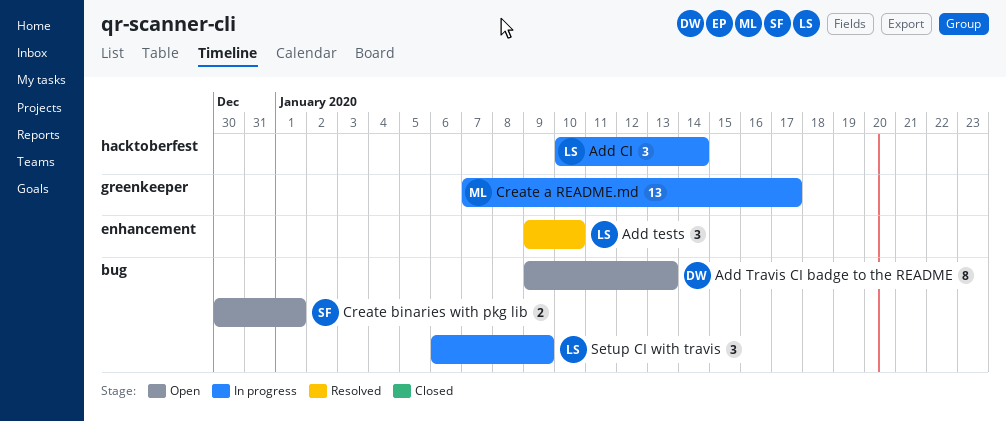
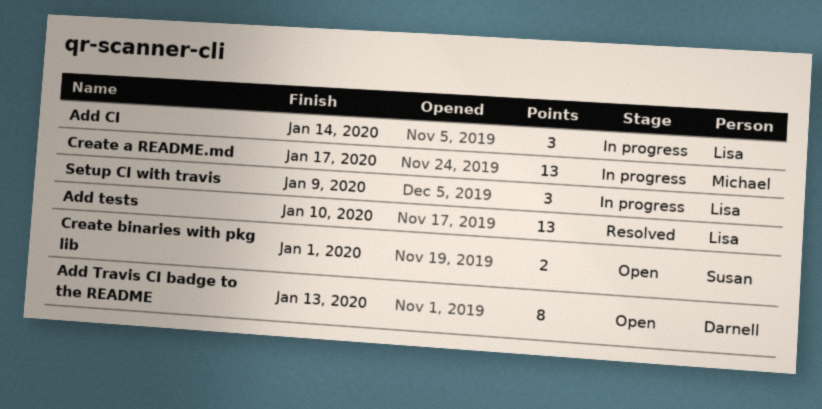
Add tests, estimate: 3 -> 13

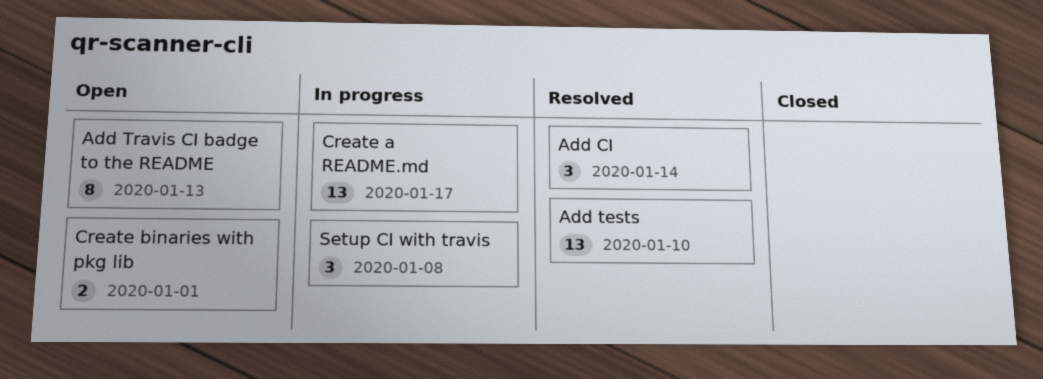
Add CI, status: In progress -> Resolved
Setup CI with travis, due: Jan 9 -> Jan 8

